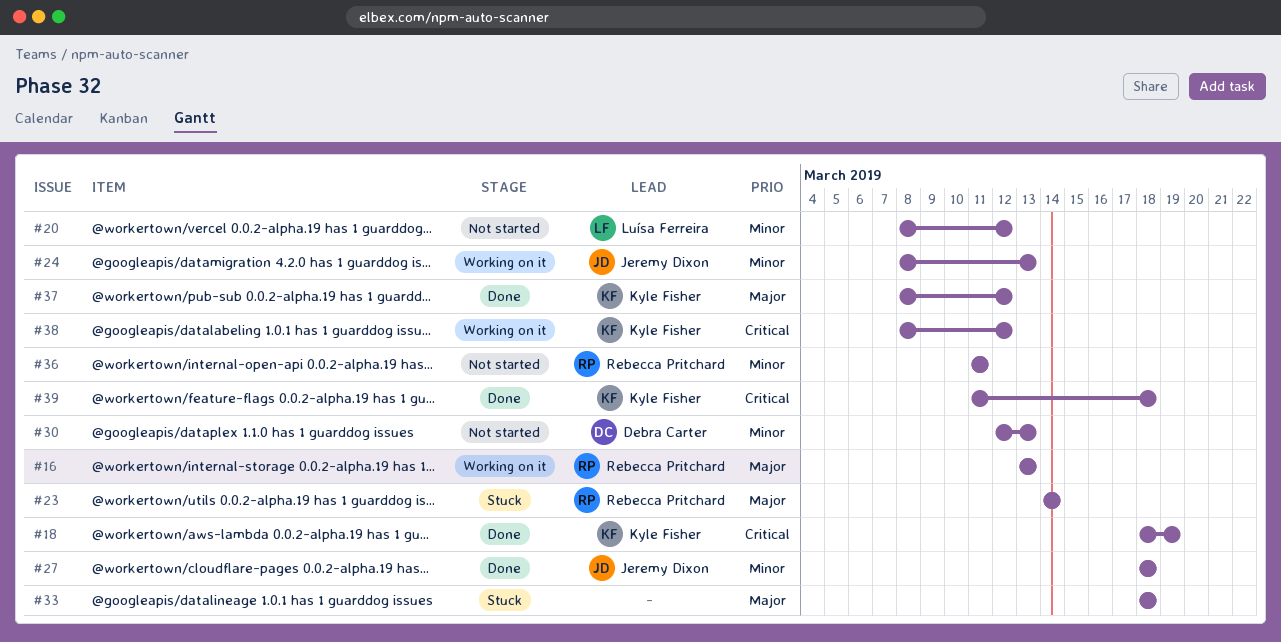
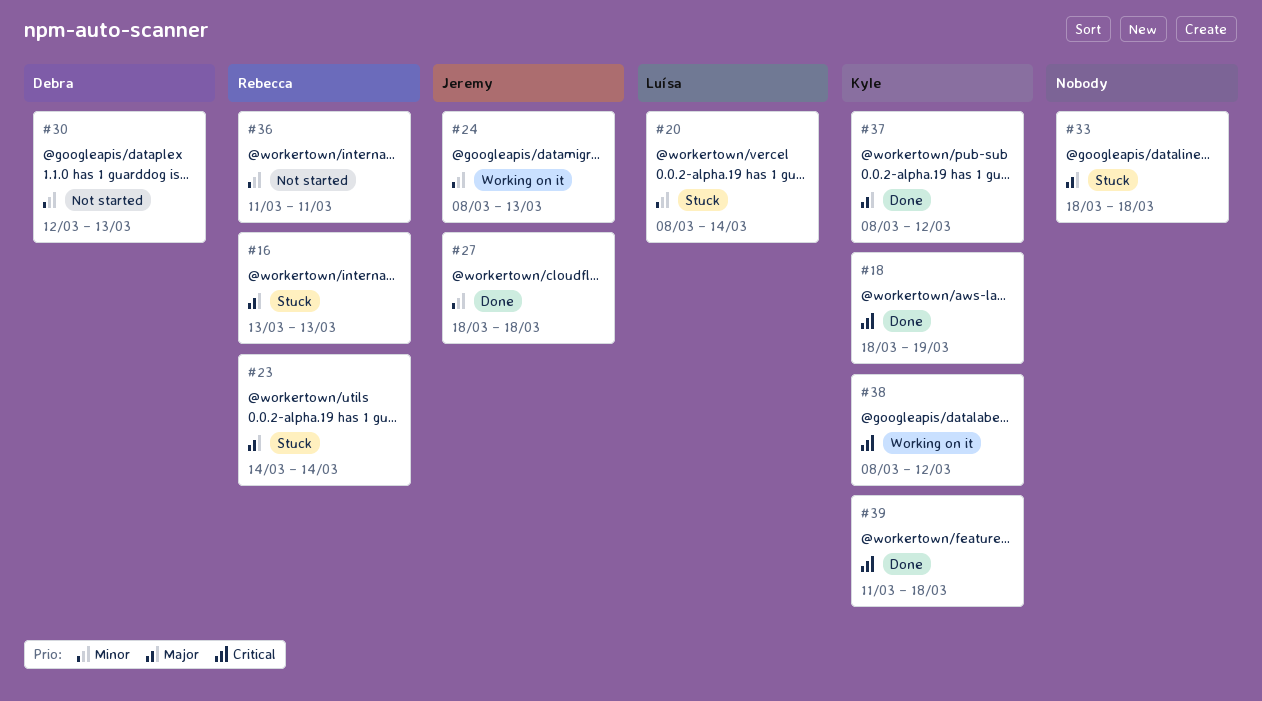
#16, status: Working on it -> Stuck
#20, status: Not started -> Stuck
#20, due: Mar 12 -> Mar 14

